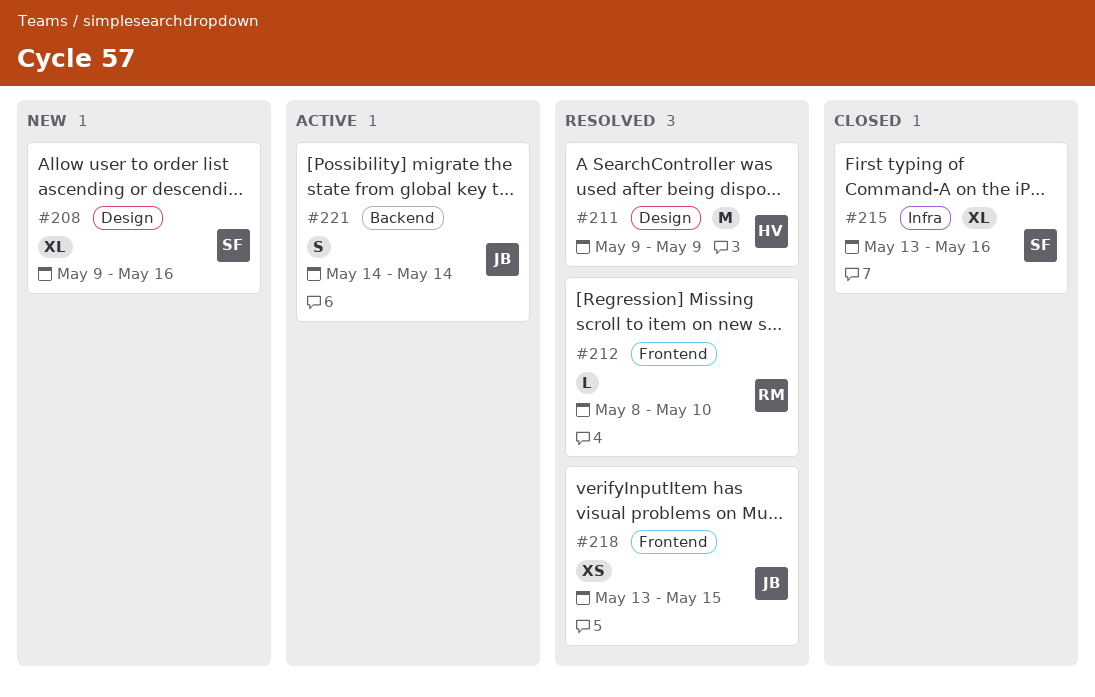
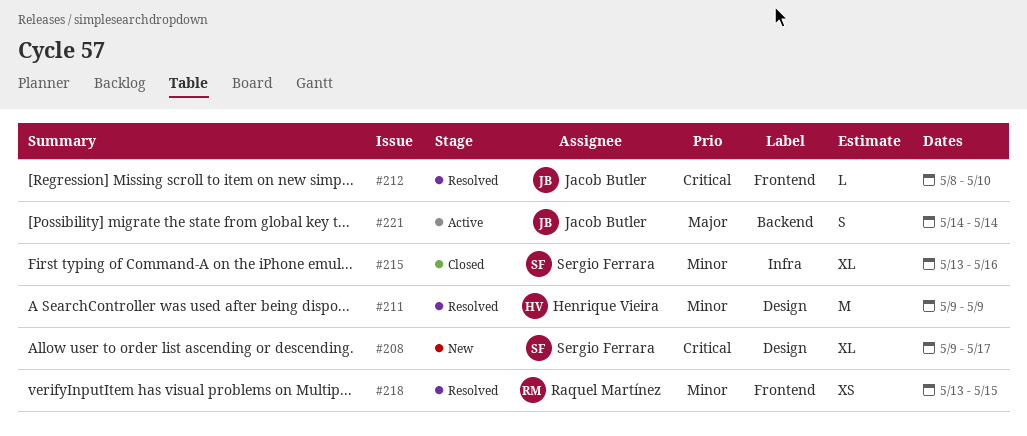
#208, due: May 16 -> May 17
#212, owner: Raquel Martínez -> Jacob Butler
#218, owner: Jacob Butler -> Raquel Martínez

